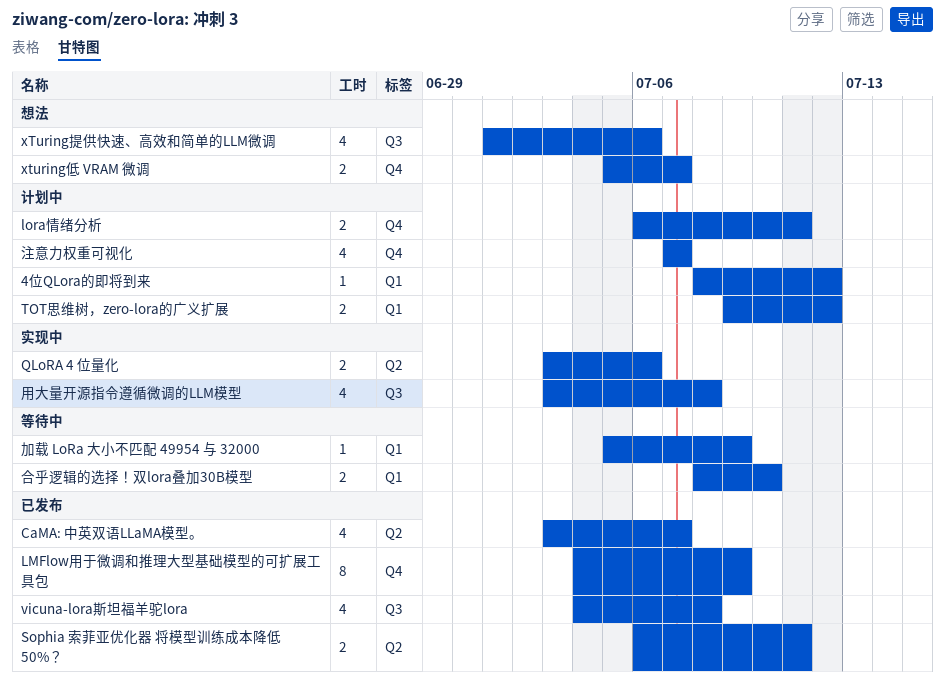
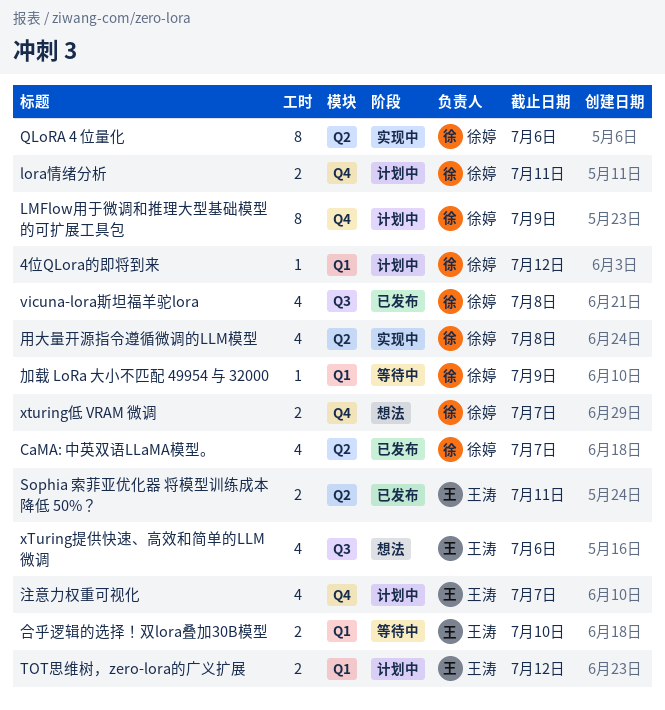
LMFlow用于微调和推理大型基础模型的可扩展工具包, status: 已发布 -> 计划中
QLoRA 4 位量化, estimate: 2 -> 8
用大量开源指令遵循微调的LLM模型, label: Q3 -> Q2

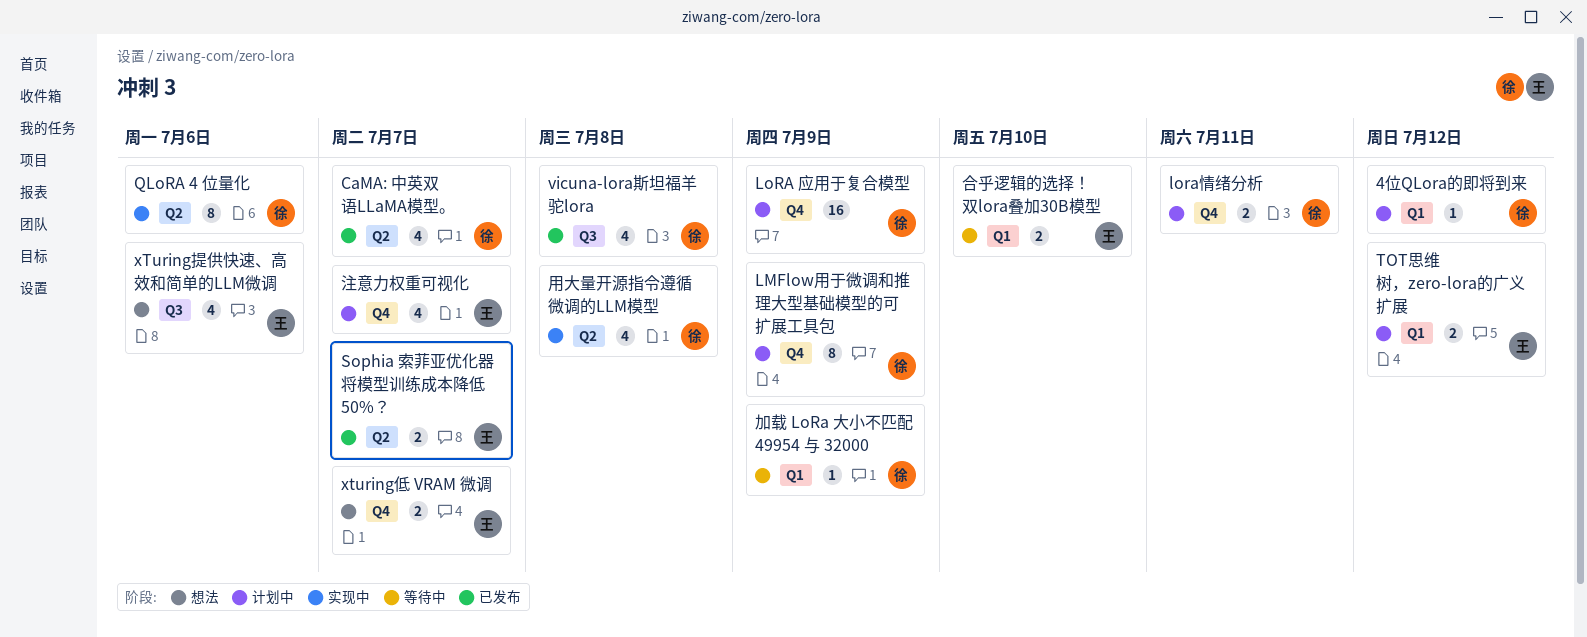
LoRA 应用于复合模型: none -> present
Sophia 索菲亚优化器 将模型训练成本降低 50%？, due: Jul 11 -> Jul 7
xturing低 VRAM 微调, owner: 徐婷 -> 王涛

